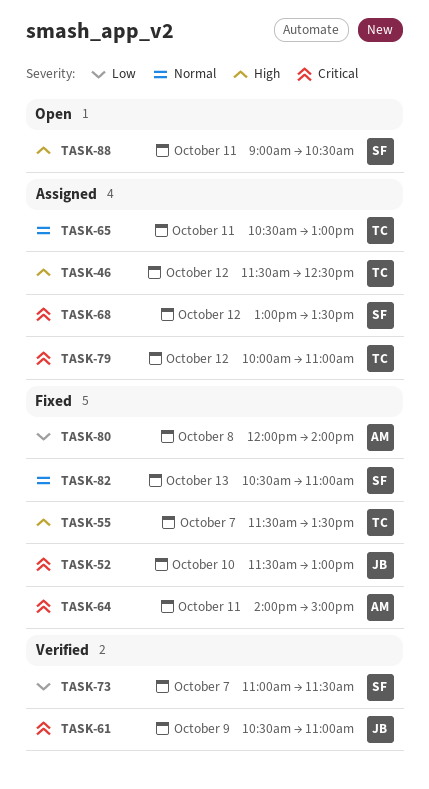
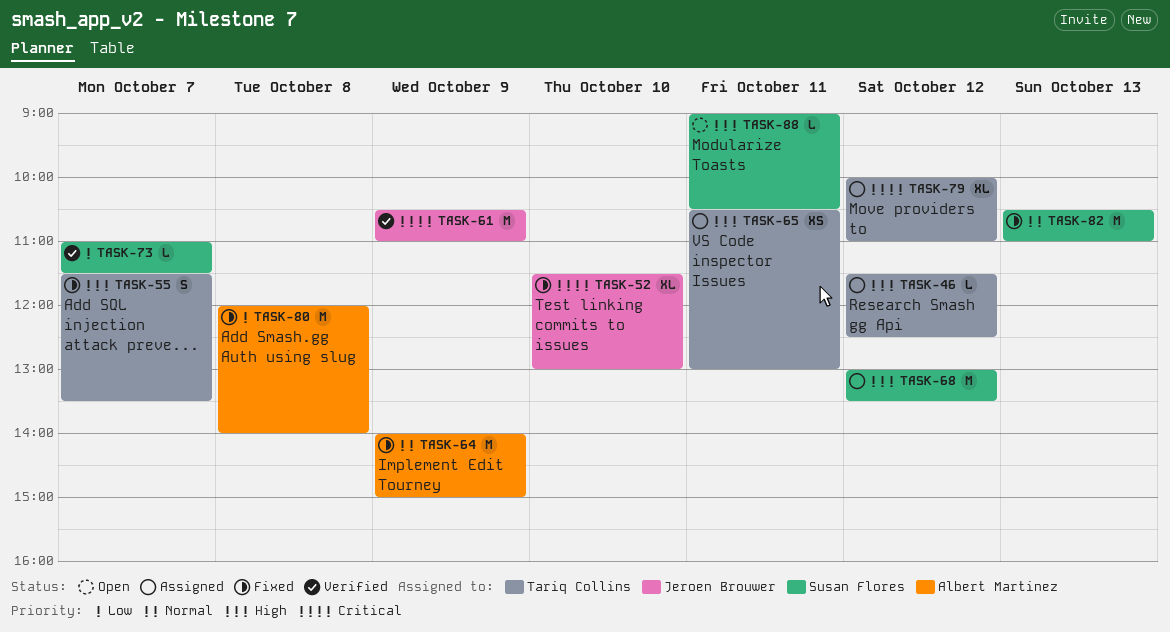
TASK-64, priority: Critical -> Normal
TASK-64, day: Oct 11 -> Oct 9
TASK-65, priority: Normal -> High
TASK-68, priority: Critical -> High

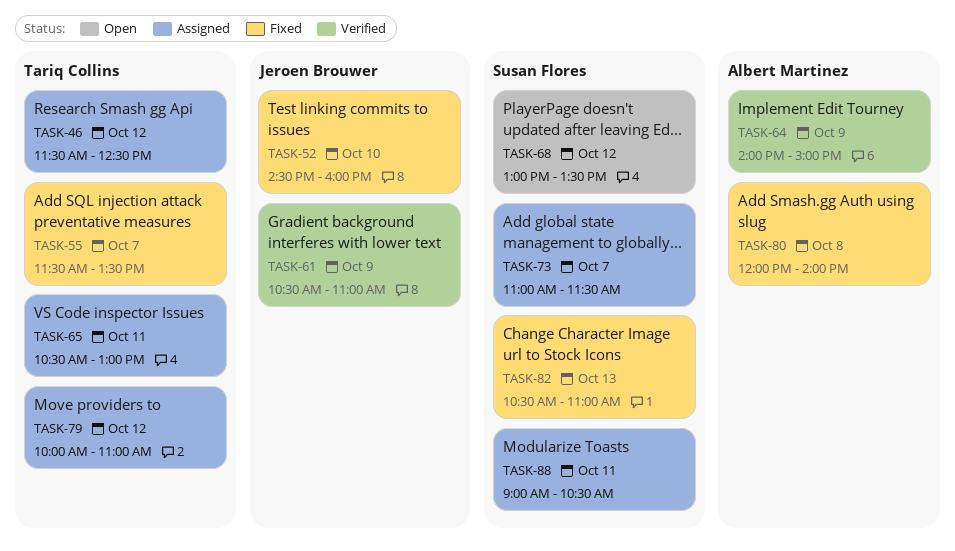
TASK-52, begins: 11:30 -> 14:30
TASK-52, ends: 13:00 -> 16:00
TASK-64, status: Fixed -> Verified
TASK-68, status: Assigned -> Open
TASK-73, status: Verified -> Assigned
TASK-88, status: Open -> Assigned

